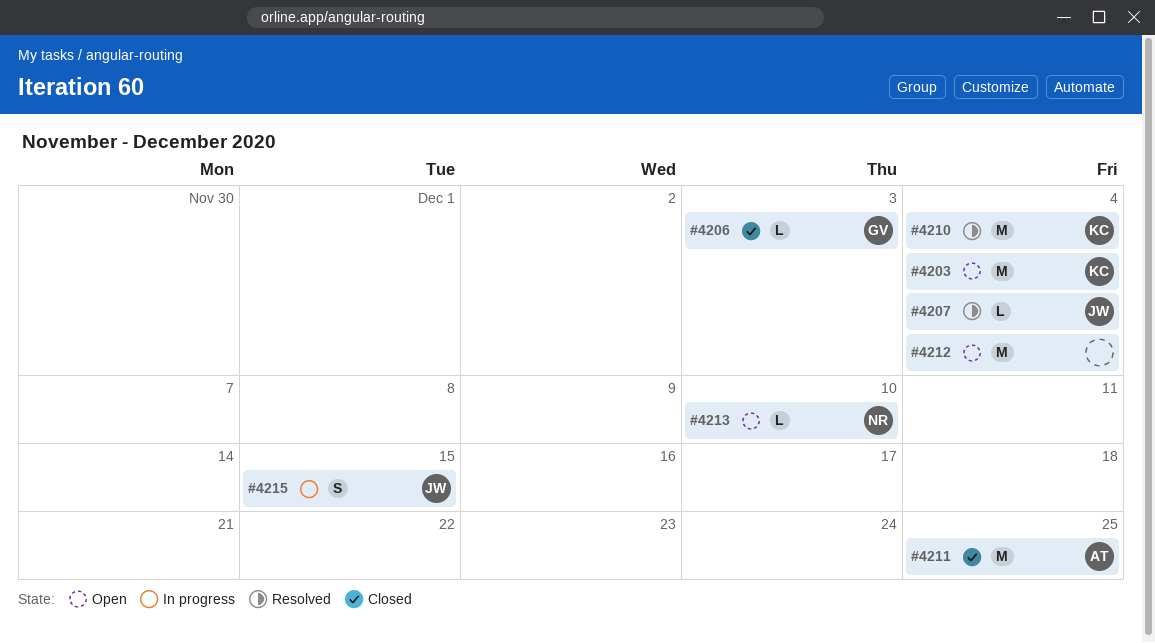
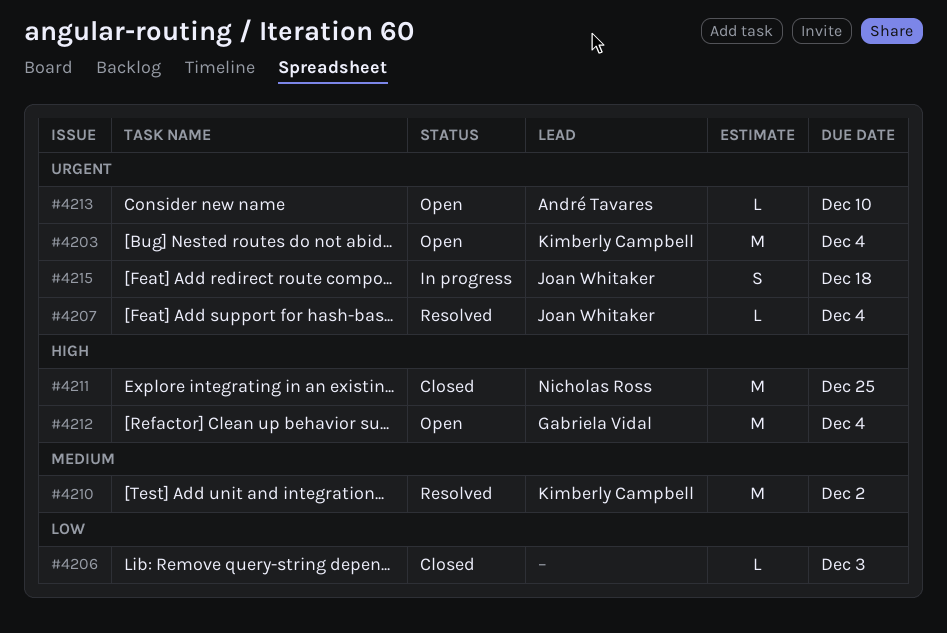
#4206, owner: Gabriela Vidal -> none
#4210, due: Dec 4 -> Dec 2
#4211, owner: André Tavares -> Nicholas Ross
#4212, owner: none -> Gabriela Vidal
#4213, owner: Nicholas Ross -> André Tavares
#4215, due: Dec 15 -> Dec 18

